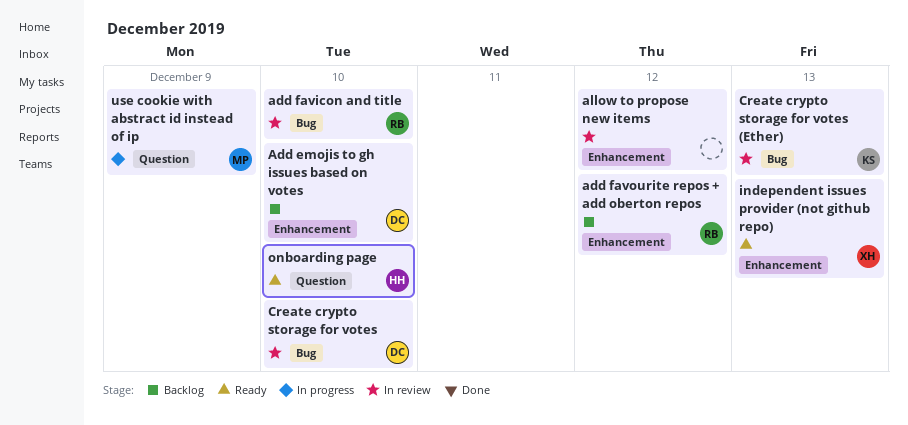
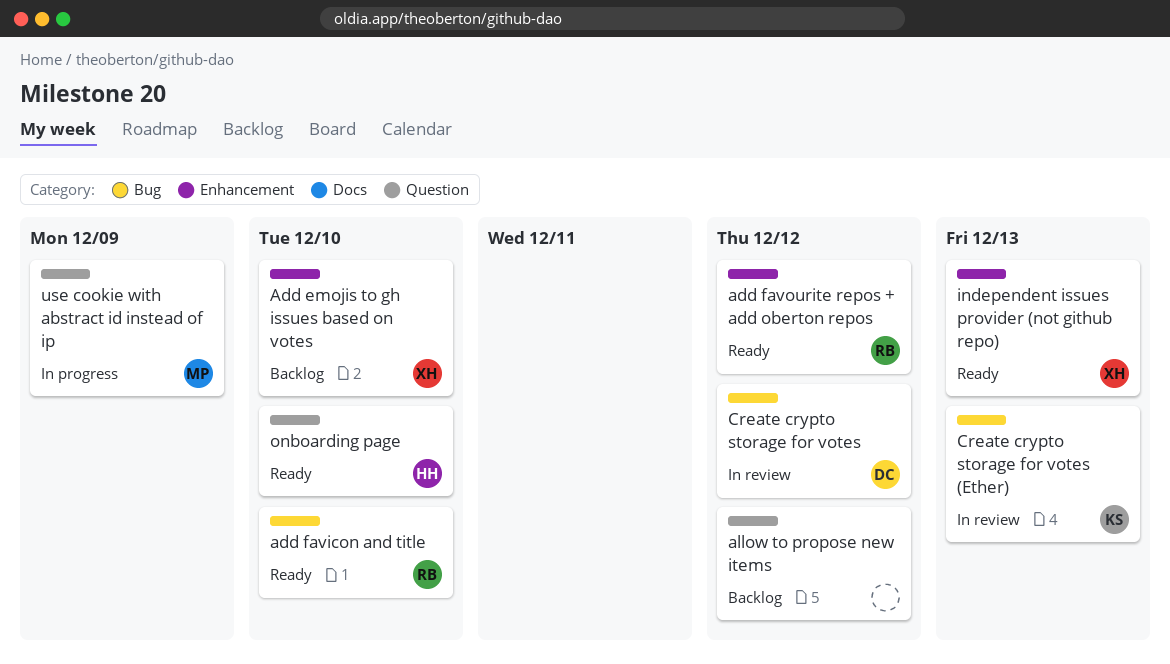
Add emojis to gh issues based on votes, owner: DC -> XH
add favicon and title, status: In review -> Ready
add favourite repos + add oberton repos, status: Backlog -> Ready
allow to propose new items, status: In review -> Backlog
allow to propose new items, label: Enhancement -> Question
Create crypto storage for votes, due: Dec 10 -> Dec 12

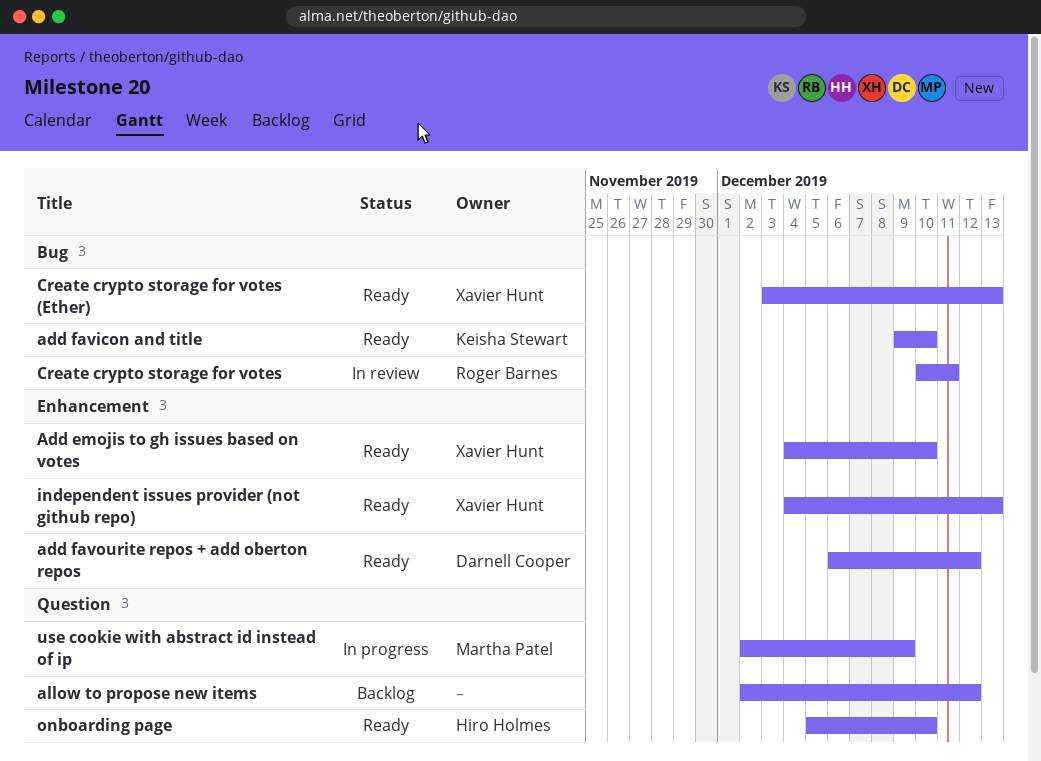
Add emojis to gh issues based on votes, status: Backlog -> Ready
add favicon and title, owner: Roger Barnes -> Keisha Stewart
add favourite repos + add oberton repos, owner: Roger Barnes -> Darnell Cooper
Create crypto storage for votes, owner: Darnell Cooper -> Roger Barnes
Create crypto storage for votes, due: Dec 12 -> Dec 11
Create crypto storage for votes (Ether), status: In review -> Ready
Create crypto storage for votes (Ether), owner: Keisha Stewart -> Xavier Hunt

